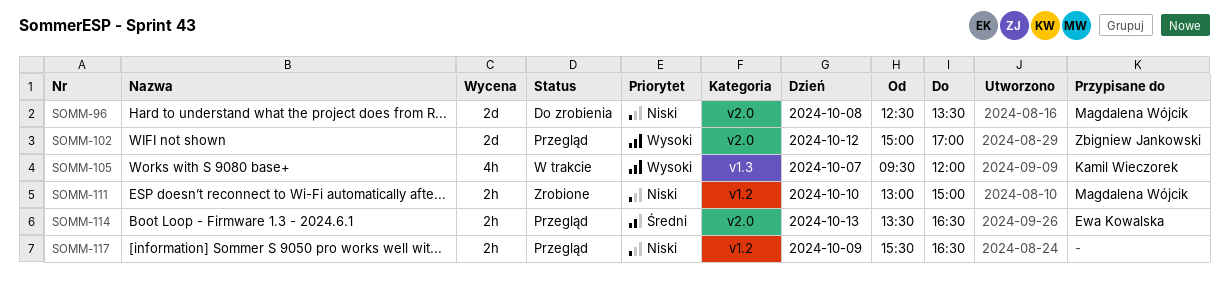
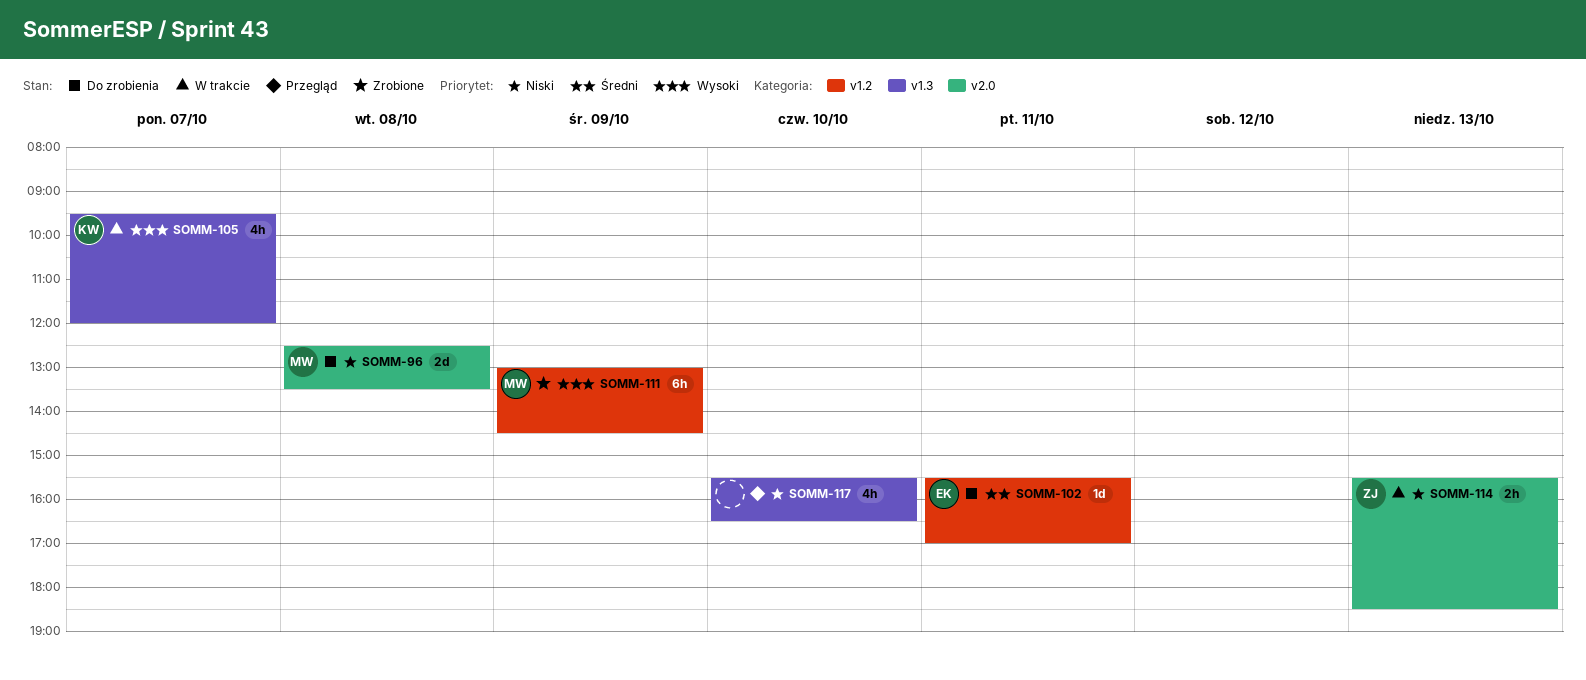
SOMM-102, status: Przegląd -> Do zrobienia
SOMM-102, owner: Zbigniew Jankowski -> Ewa Kowalska
SOMM-102, priority: Wysoki -> Średni
SOMM-102, label: v2.0 -> v1.2
SOMM-102, estimate: 2d -> 1d
SOMM-102, day: Oct 12 -> Oct 11
SOMM-102, begins: 15:00 -> 15:30
SOMM-111, priority: Niski -> Wysoki
SOMM-111, estimate: 2h -> 6h
SOMM-111, day: Oct 10 -> Oct 9
SOMM-111, ends: 15:00 -> 14:30
SOMM-114, status: Przegląd -> W trakcie
SOMM-114, owner: Ewa Kowalska -> Zbigniew Jankowski
SOMM-114, priority: Średni -> Niski
SOMM-114, begins: 13:30 -> 15:30
SOMM-114, ends: 16:30 -> 18:30
SOMM-117, label: v1.2 -> v1.3
SOMM-117, estimate: 2h -> 4h
SOMM-117, day: Oct 9 -> Oct 10

